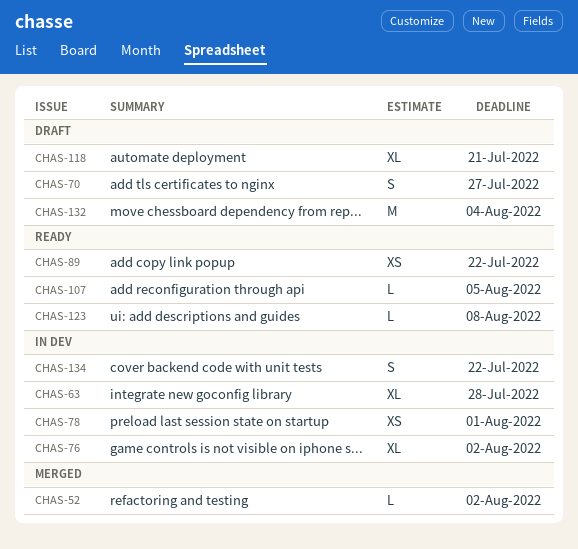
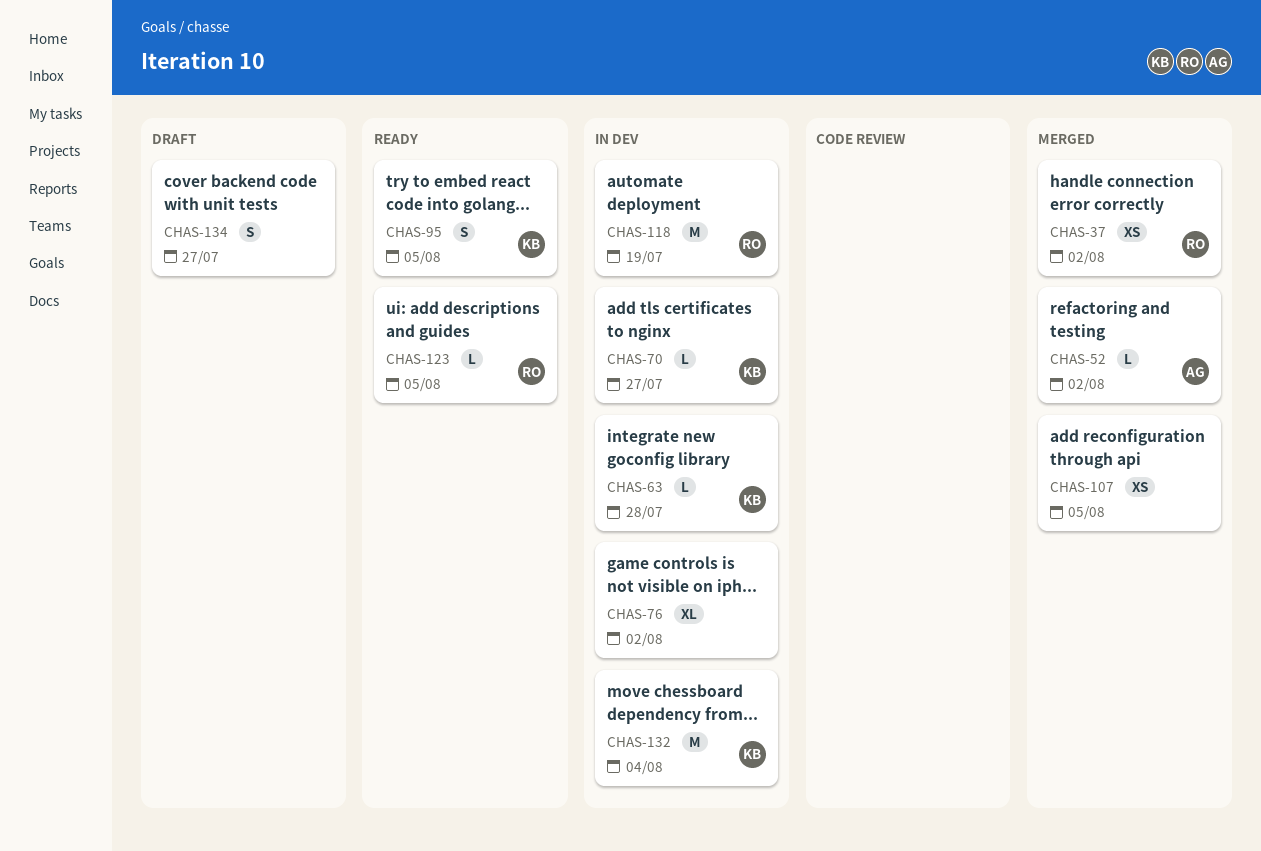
CHAS-37: none -> present
CHAS-63, estimate: XL -> L
CHAS-70, status: Draft -> In dev
CHAS-70, estimate: S -> L
CHAS-78: present -> none
CHAS-89: present -> none
CHAS-95: none -> present
CHAS-107, status: Ready -> Merged
CHAS-107, estimate: L -> XS
CHAS-118, status: Draft -> In dev
CHAS-118, estimate: XL -> M
CHAS-118, due: Jul 21 -> Jul 19
CHAS-123, due: Aug 8 -> Aug 5
CHAS-132, status: Draft -> In dev
CHAS-134, status: In dev -> Draft
CHAS-134, due: Jul 22 -> Jul 27

